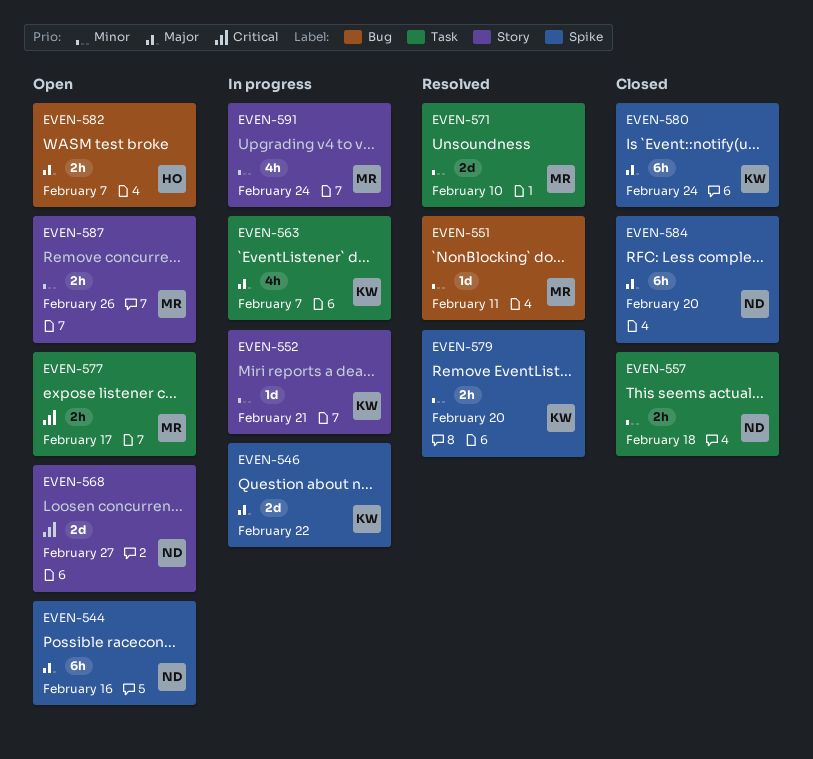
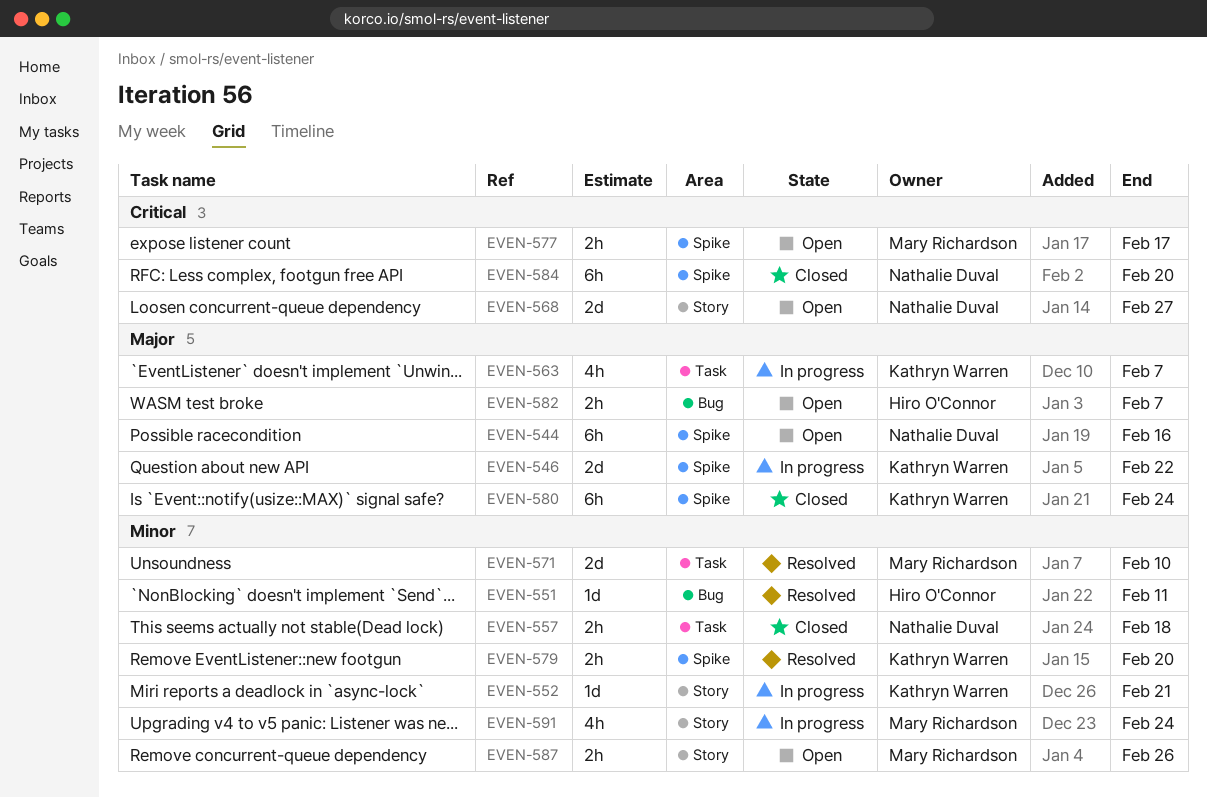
EVEN-551, owner: Mary Richardson -> Hiro O'Connor
EVEN-577, label: Task -> Spike
EVEN-584, priority: Major -> Critical

